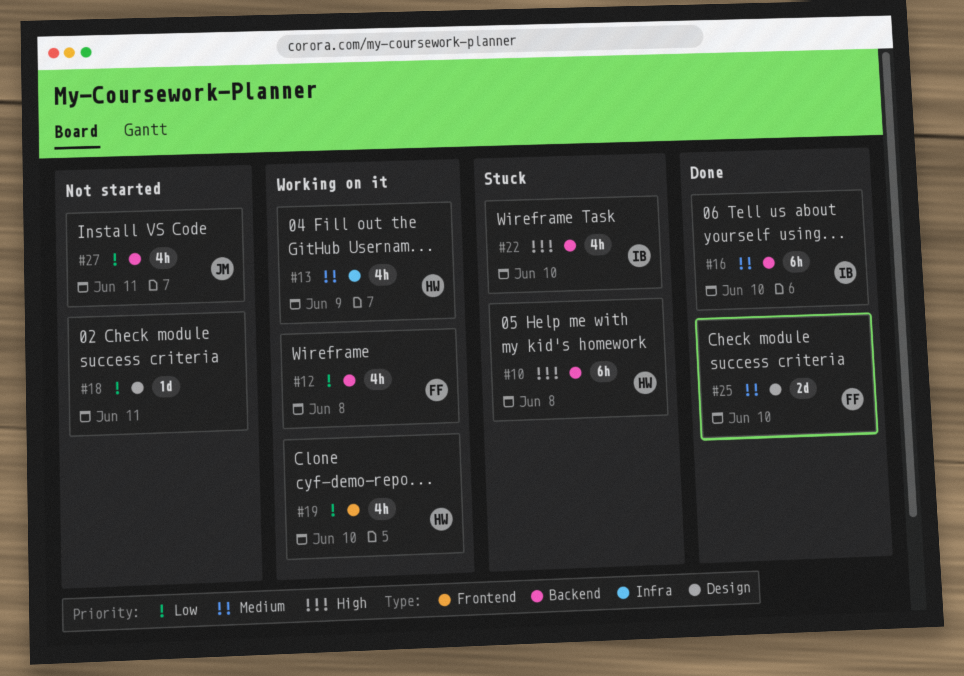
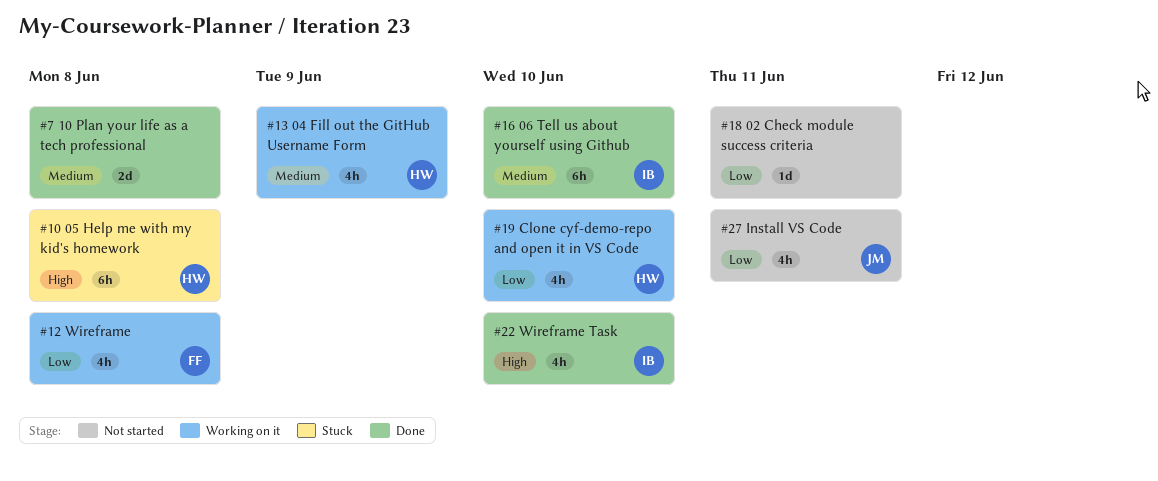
#7: none -> present
#22, status: Stuck -> Done
#25: present -> none

